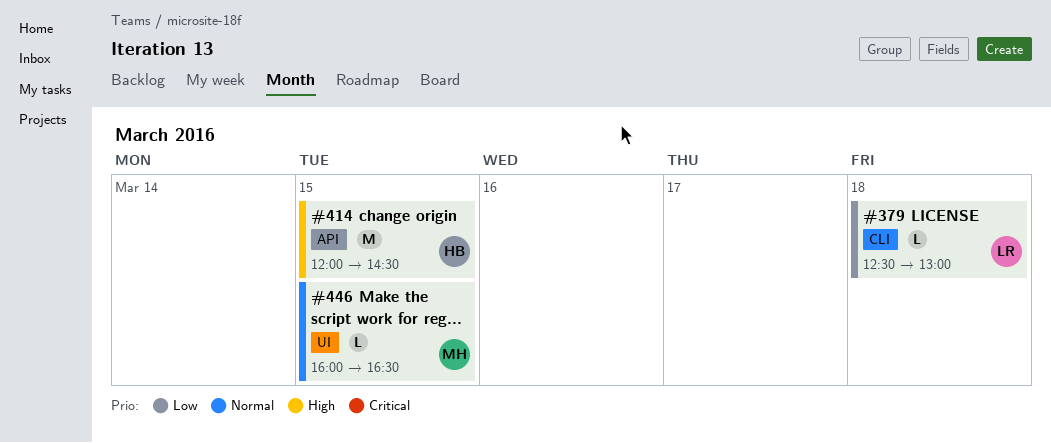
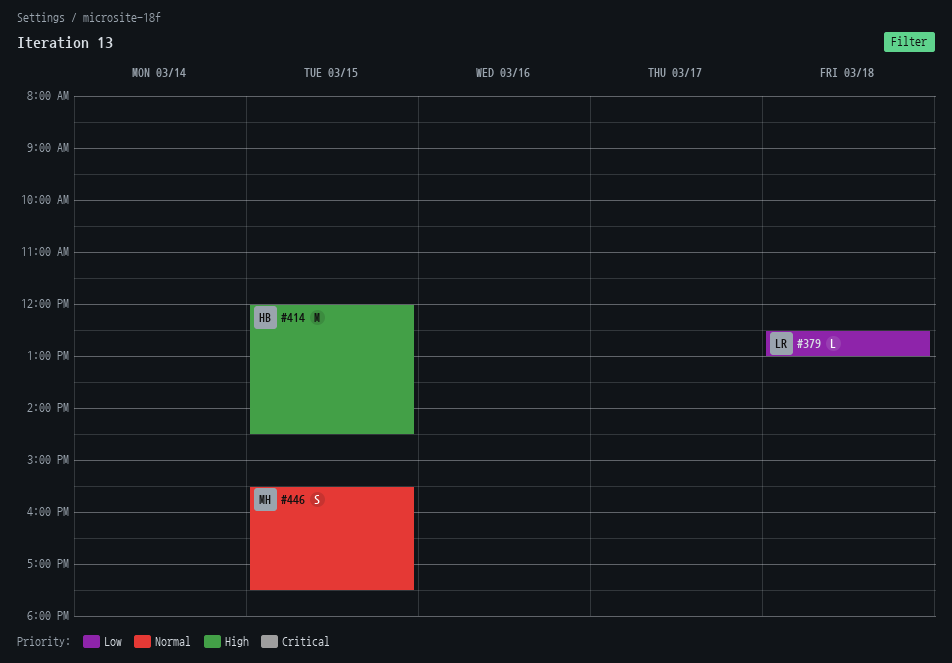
#446, estimate: L -> S
#446, begins: 16:00 -> 15:30
#446, ends: 16:30 -> 17:30

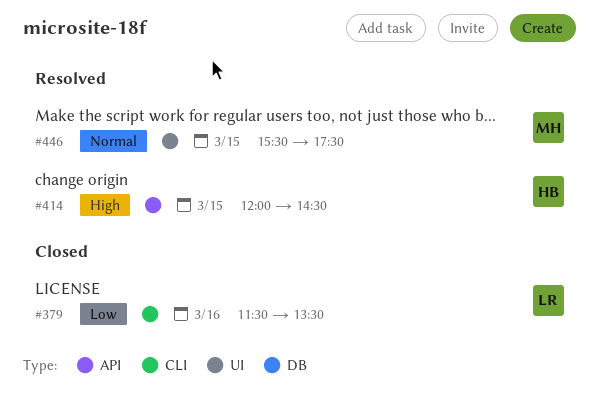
#379, day: Mar 18 -> Mar 16
#379, begins: 12:30 -> 11:30
#379, ends: 13:00 -> 13:30

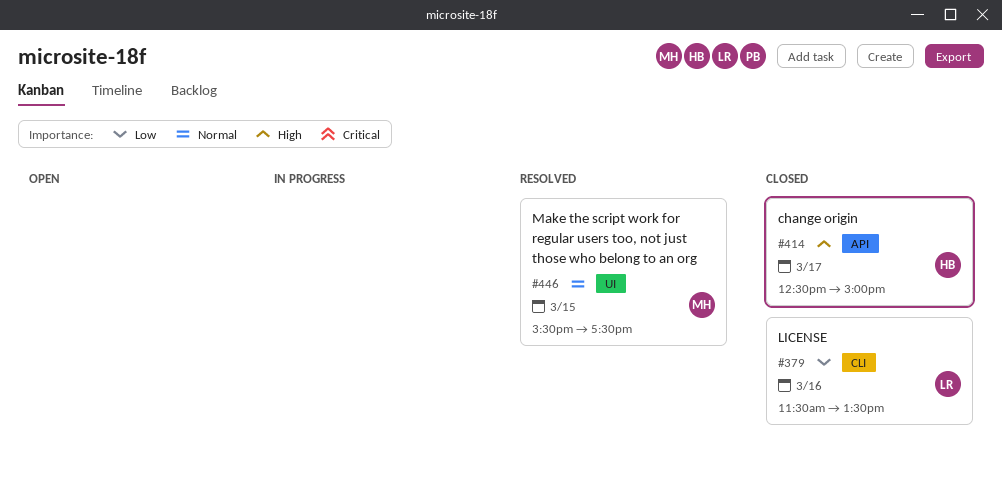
#414, status: Resolved -> Closed
#414, day: Mar 15 -> Mar 17
#414, begins: 12:00 -> 12:30
#414, ends: 14:30 -> 15:00

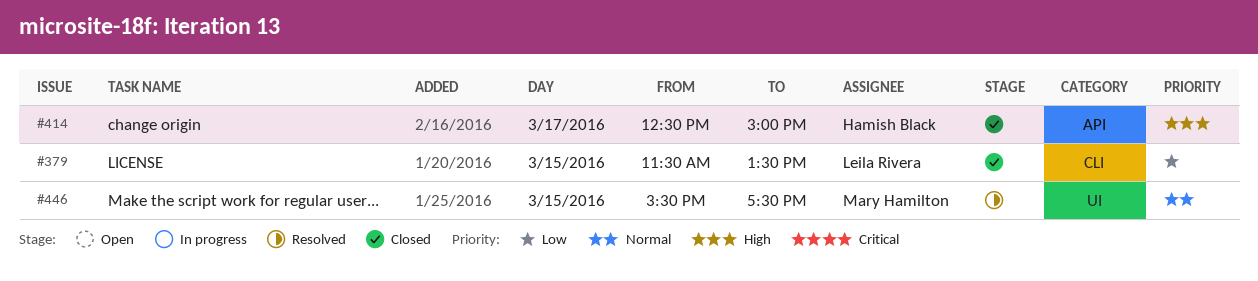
#379, day: Mar 16 -> Mar 15

